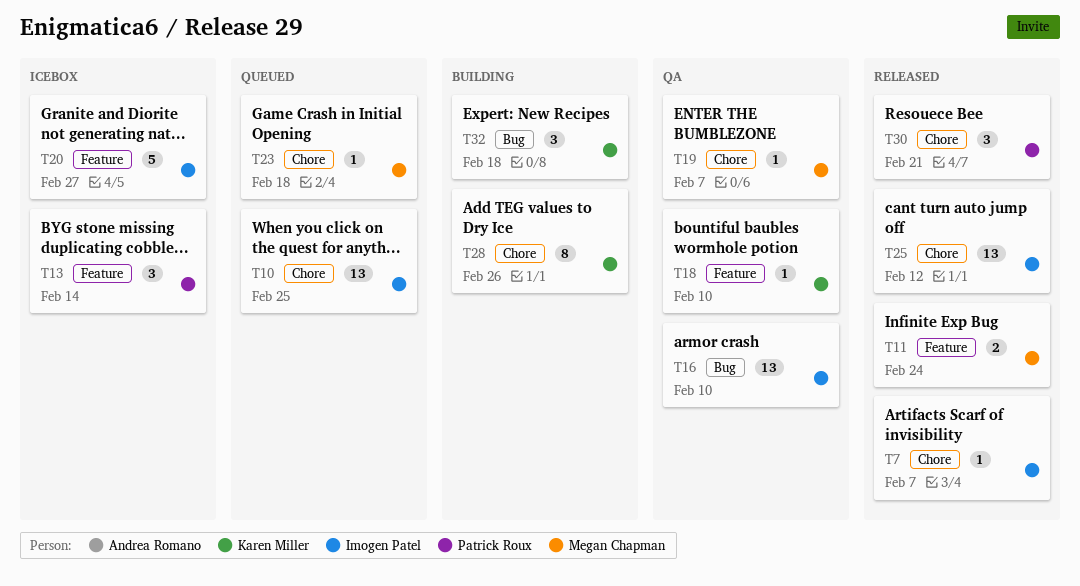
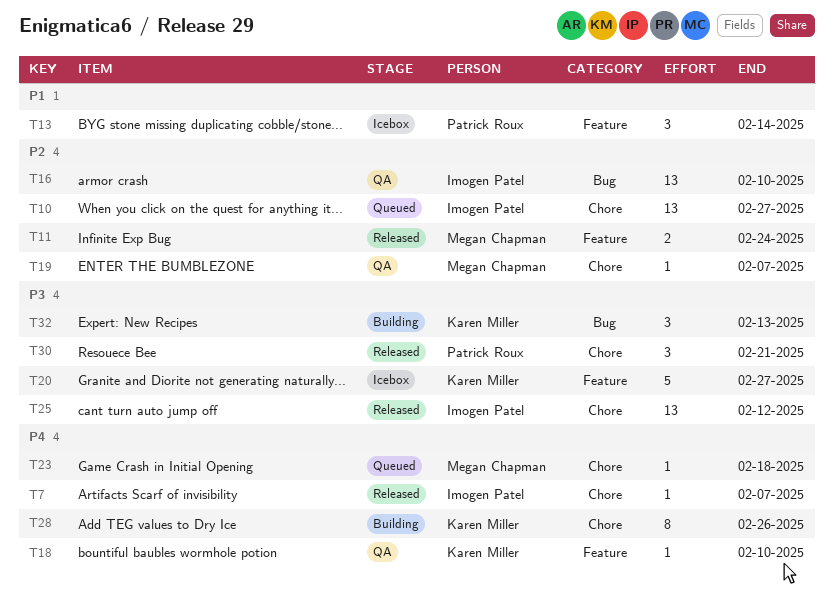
T10, due: Feb 25 -> Feb 27
T20, owner: Imogen Patel -> Karen Miller
T32, due: Feb 18 -> Feb 13

